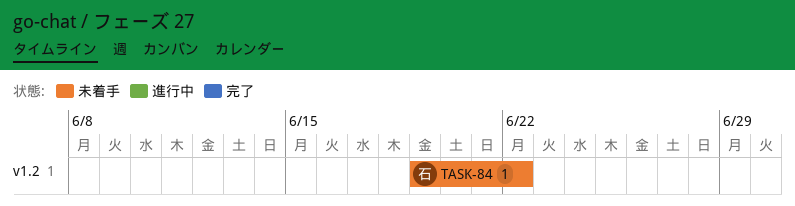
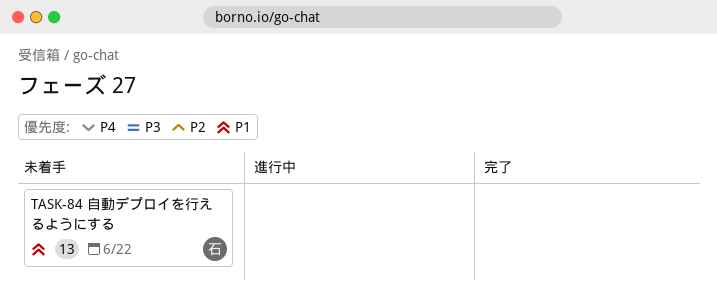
TASK-84, estimate: 1 -> 13

